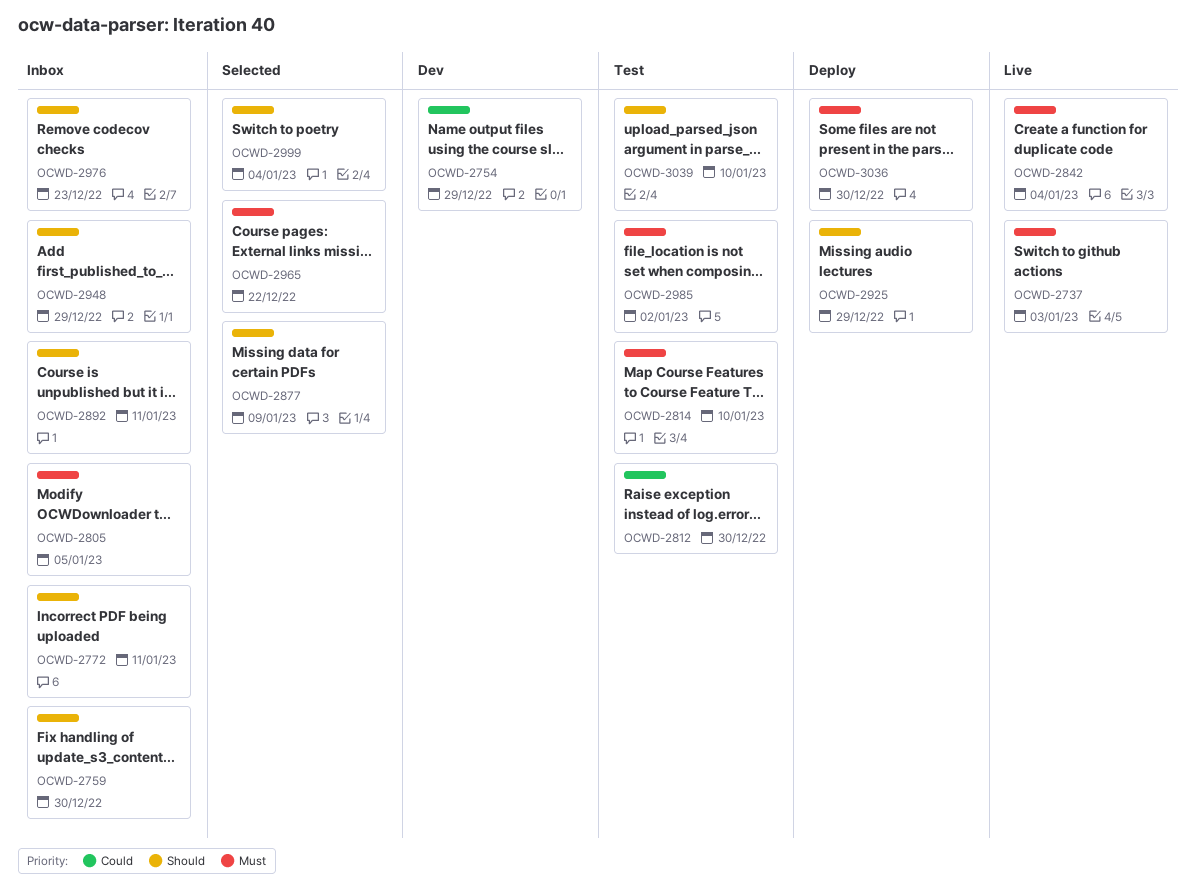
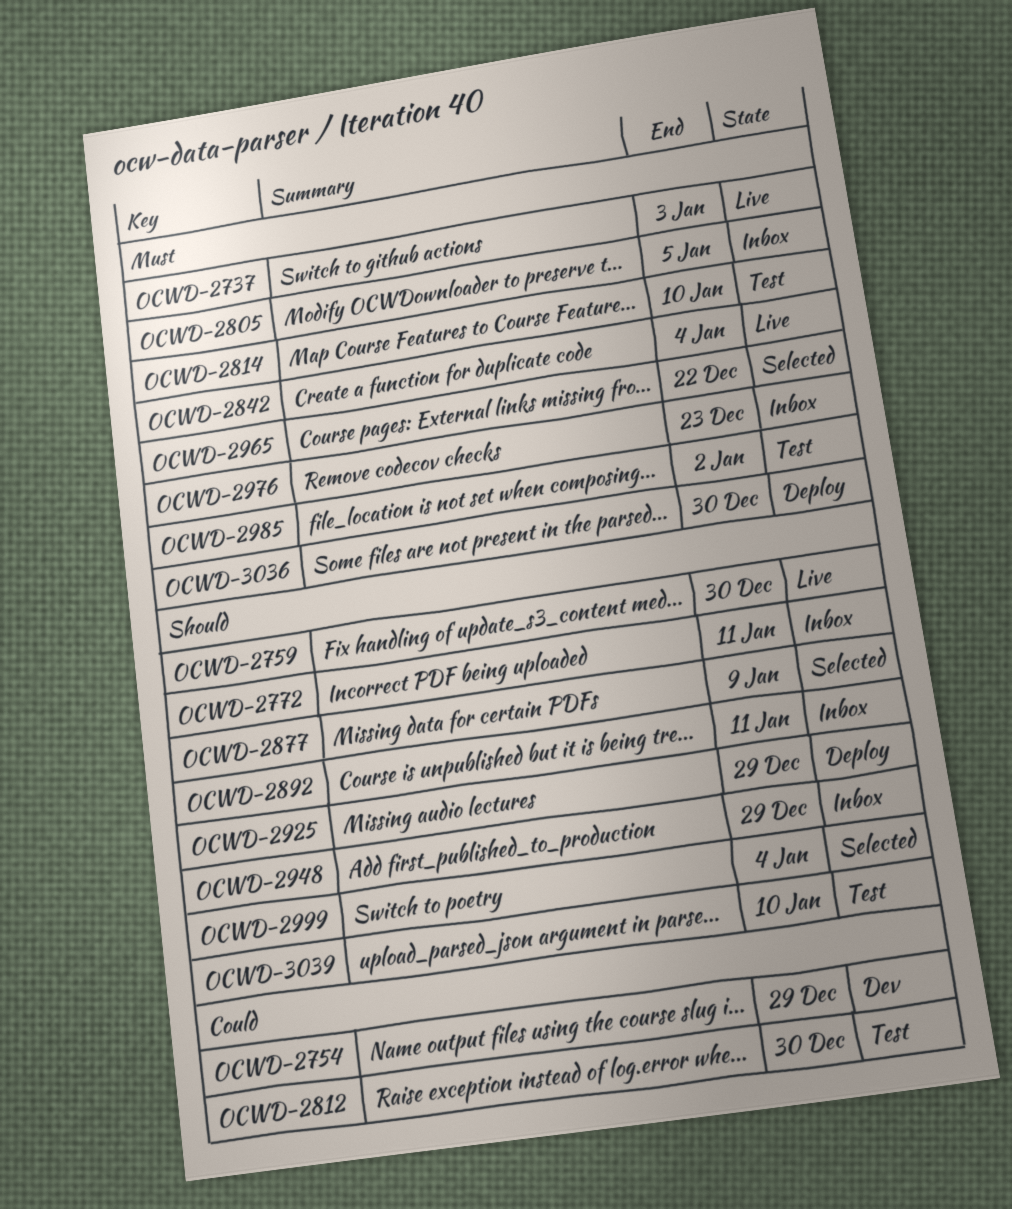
OCWD-2759, status: Inbox -> Live
OCWD-2976, priority: Should -> Must

